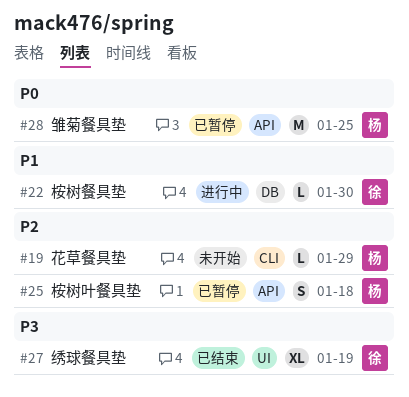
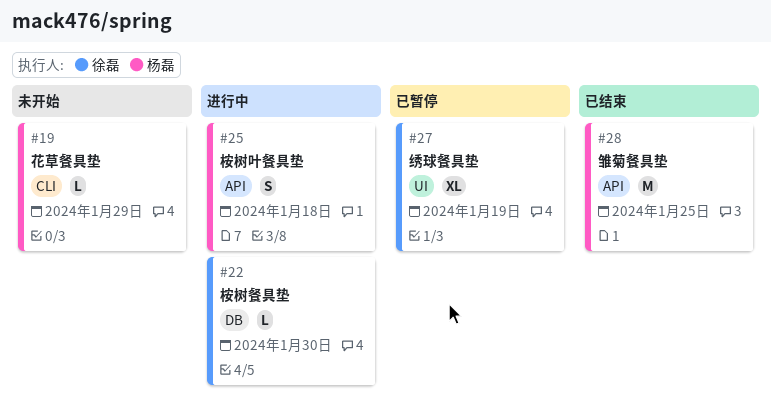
#25, status: 已暂停 -> 进行中
#27, status: 已结束 -> 已暂停
#28, status: 已暂停 -> 已结束

